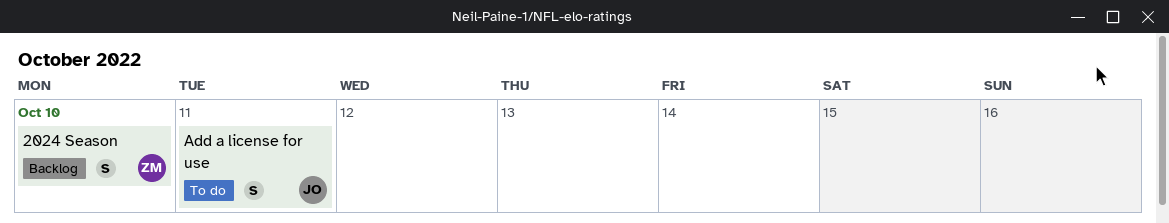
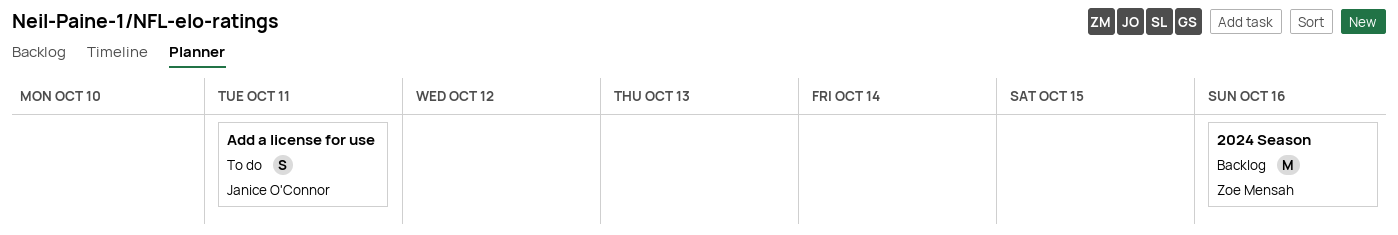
2024 Season, estimate: S -> M
2024 Season, due: Oct 10 -> Oct 16

